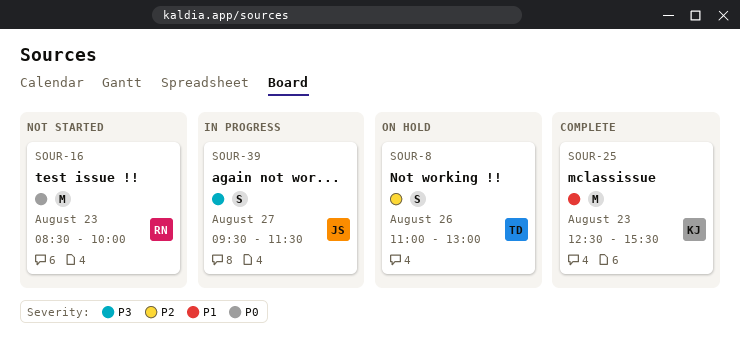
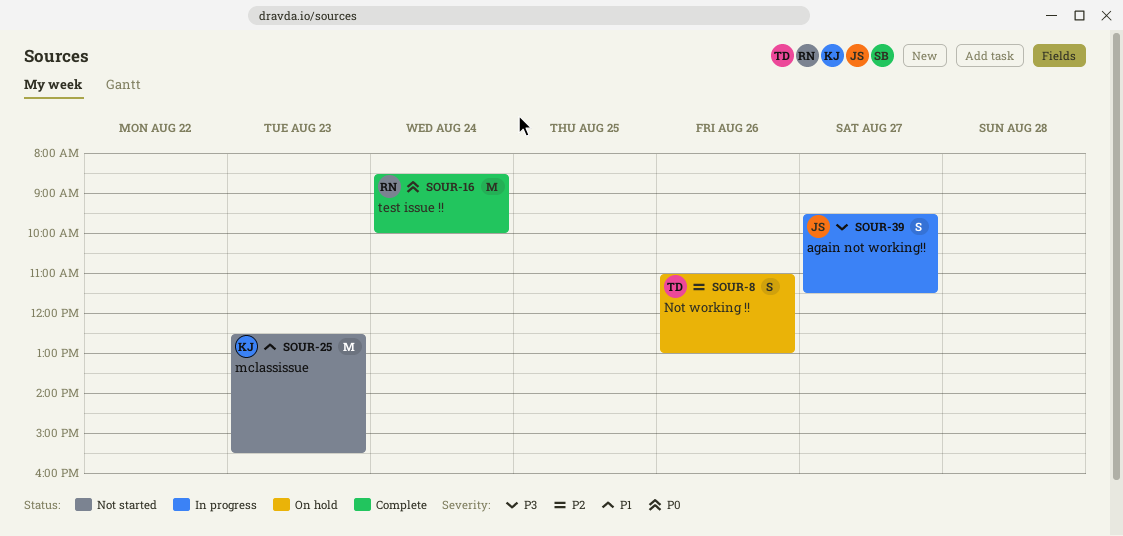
SOUR-16, status: Not started -> Complete
SOUR-16, day: Aug 23 -> Aug 24
SOUR-25, status: Complete -> Not started

